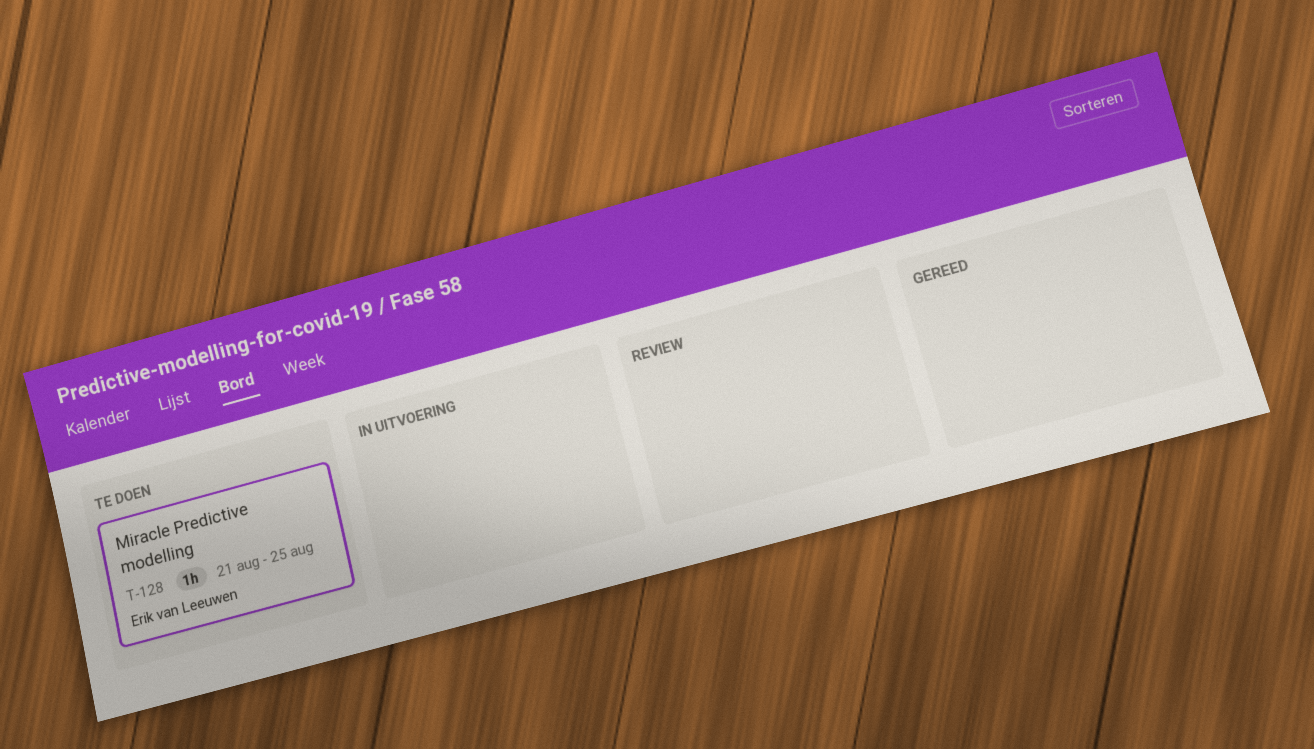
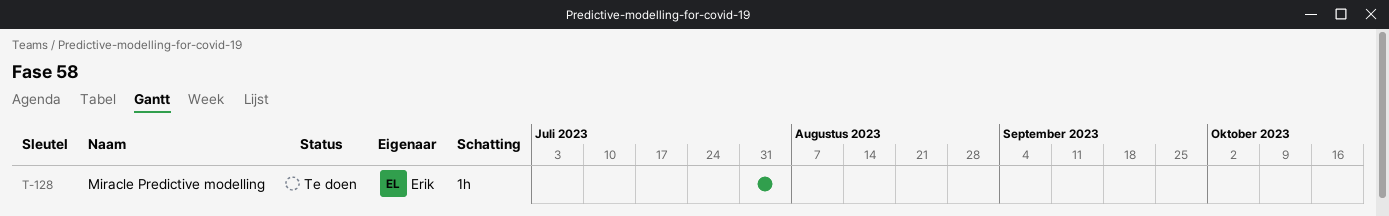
T-128, start: Aug 21 -> Jul 31
T-128, due: Aug 25 -> Aug 4

